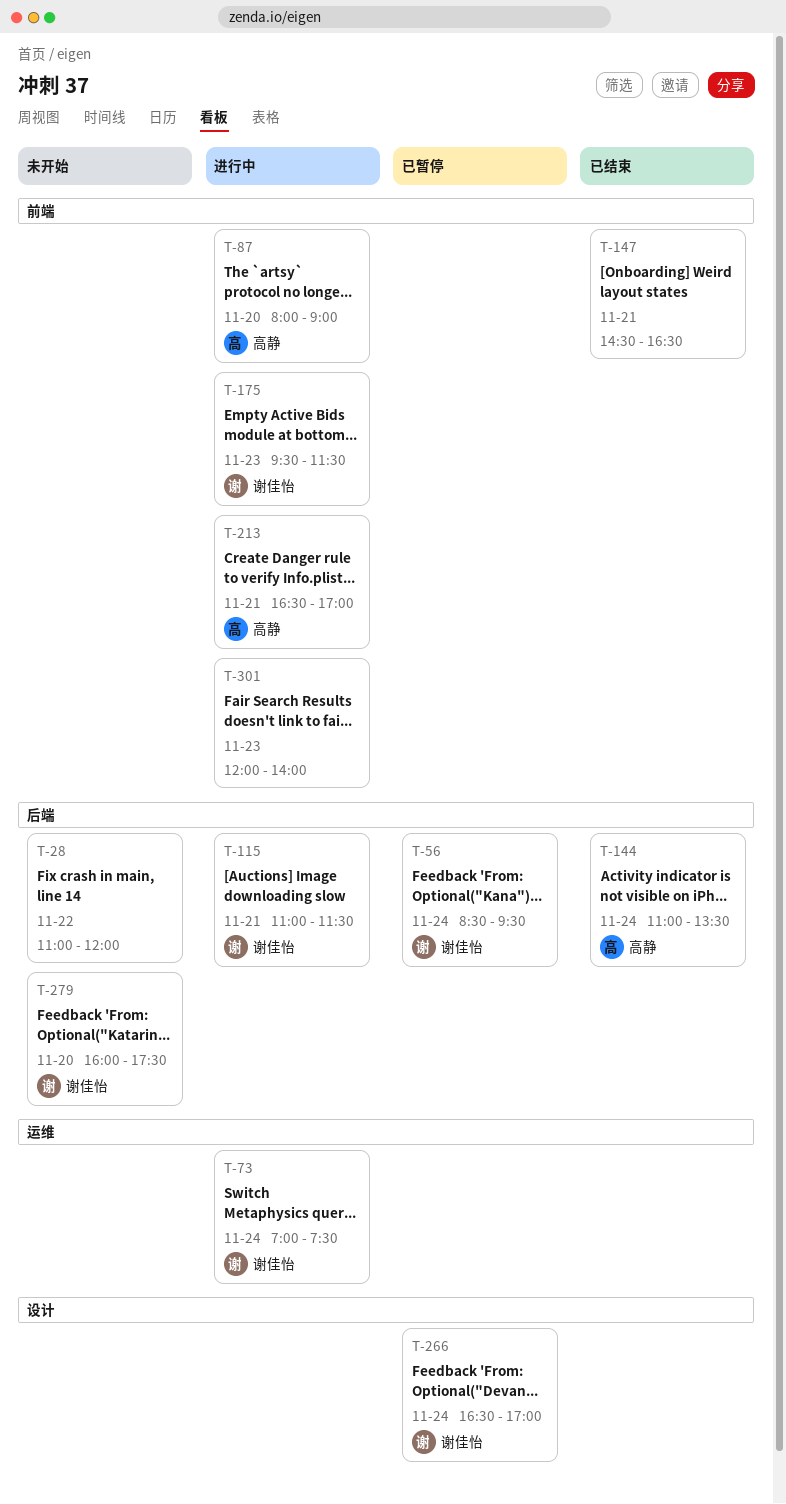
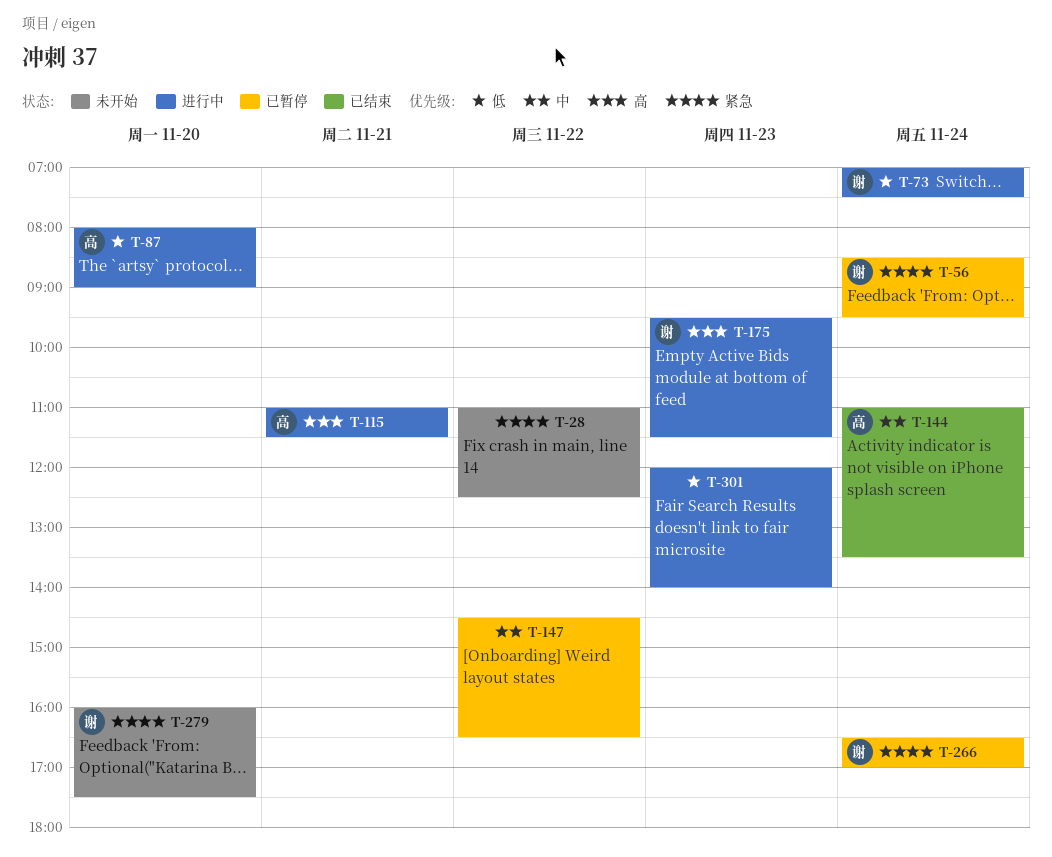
T-28, ends: 12:00 -> 12:30
T-115, owner: 谢佳怡 -> 高静
T-147, status: 已结束 -> 已暂停
T-147, day: Nov 21 -> Nov 22
T-213: present -> none

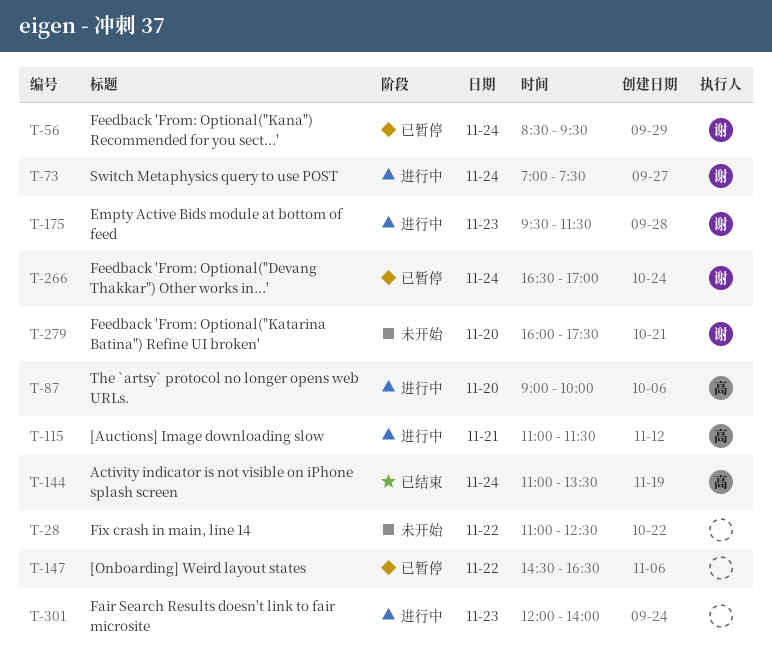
T-87, begins: 08:00 -> 09:00
T-87, ends: 09:00 -> 10:00

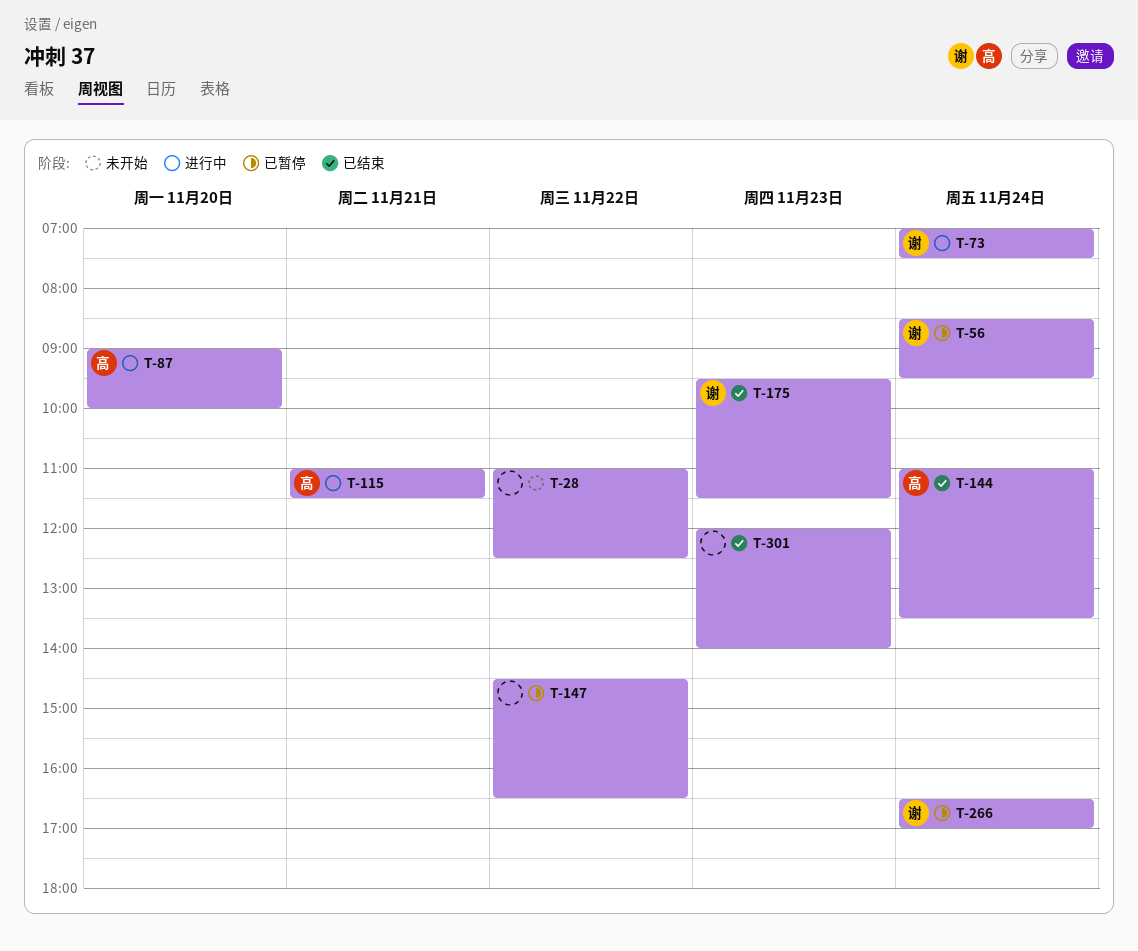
T-175, status: 进行中 -> 已结束
T-279: present -> none
T-301, status: 进行中 -> 已结束

